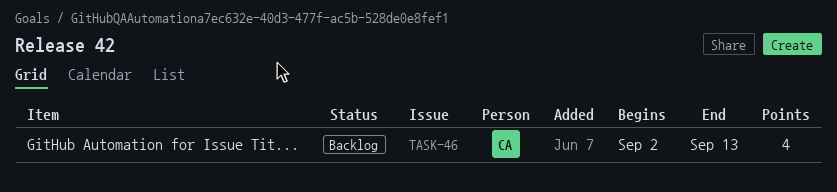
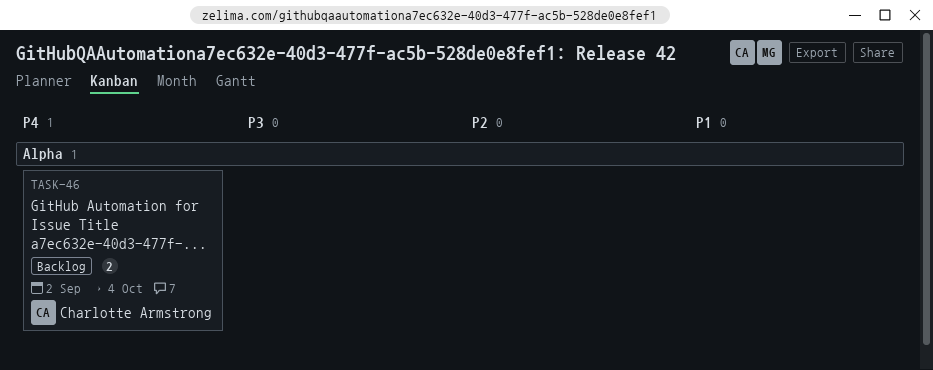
TASK-46, estimate: 4 -> 2
TASK-46, due: Sep 13 -> Oct 4

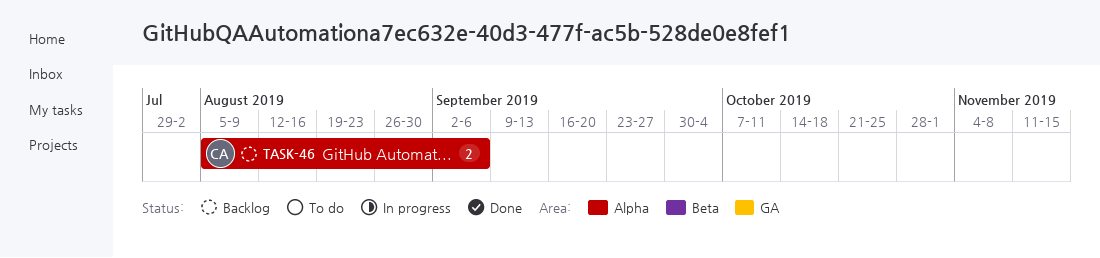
TASK-46, start: Sep 2 -> Aug 5
TASK-46, due: Oct 4 -> Sep 6

